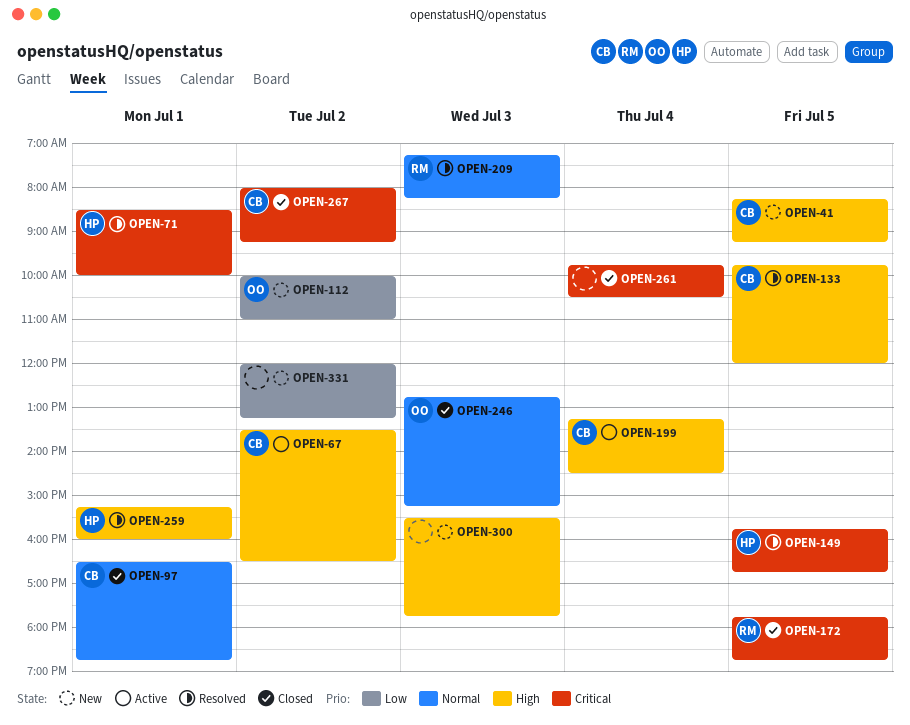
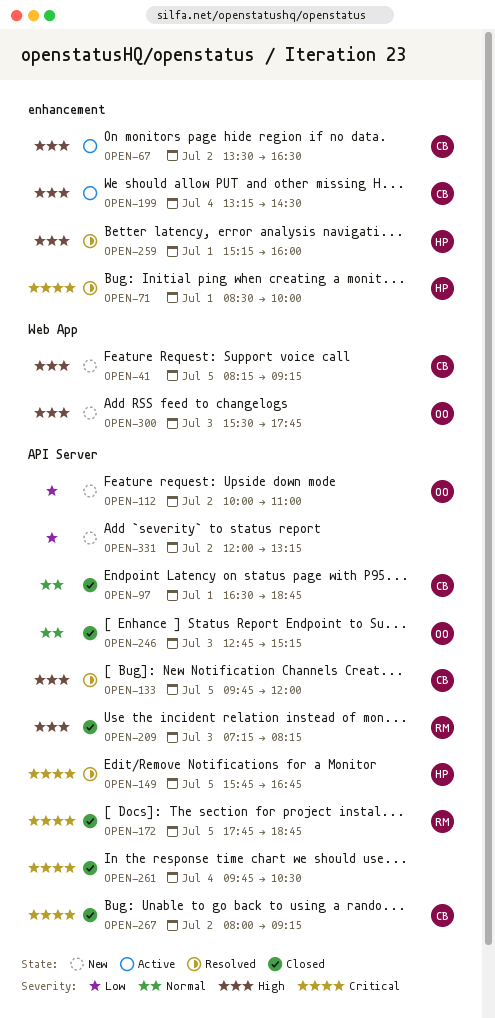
OPEN-209, status: Resolved -> Closed
OPEN-209, priority: Normal -> High
OPEN-300, owner: none -> OO

